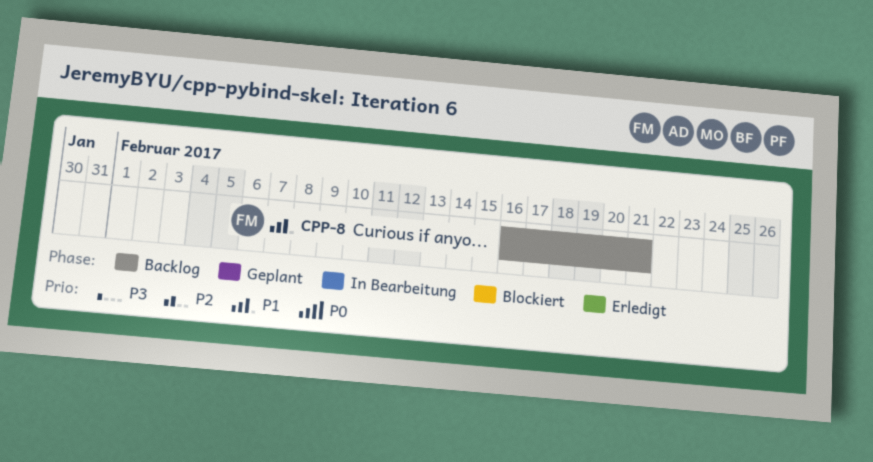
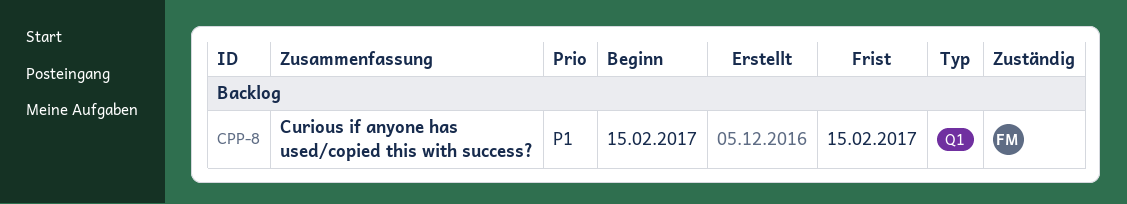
CPP-8, start: Feb 16 -> Feb 15
CPP-8, due: Feb 21 -> Feb 15

